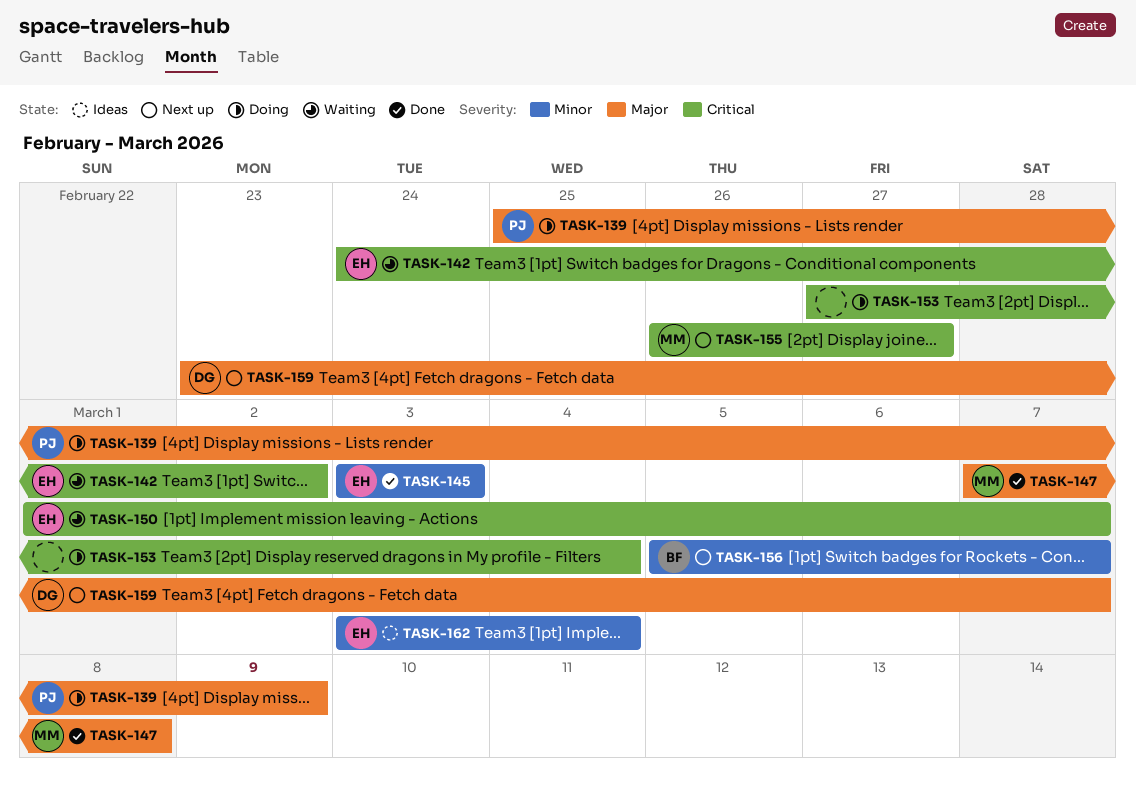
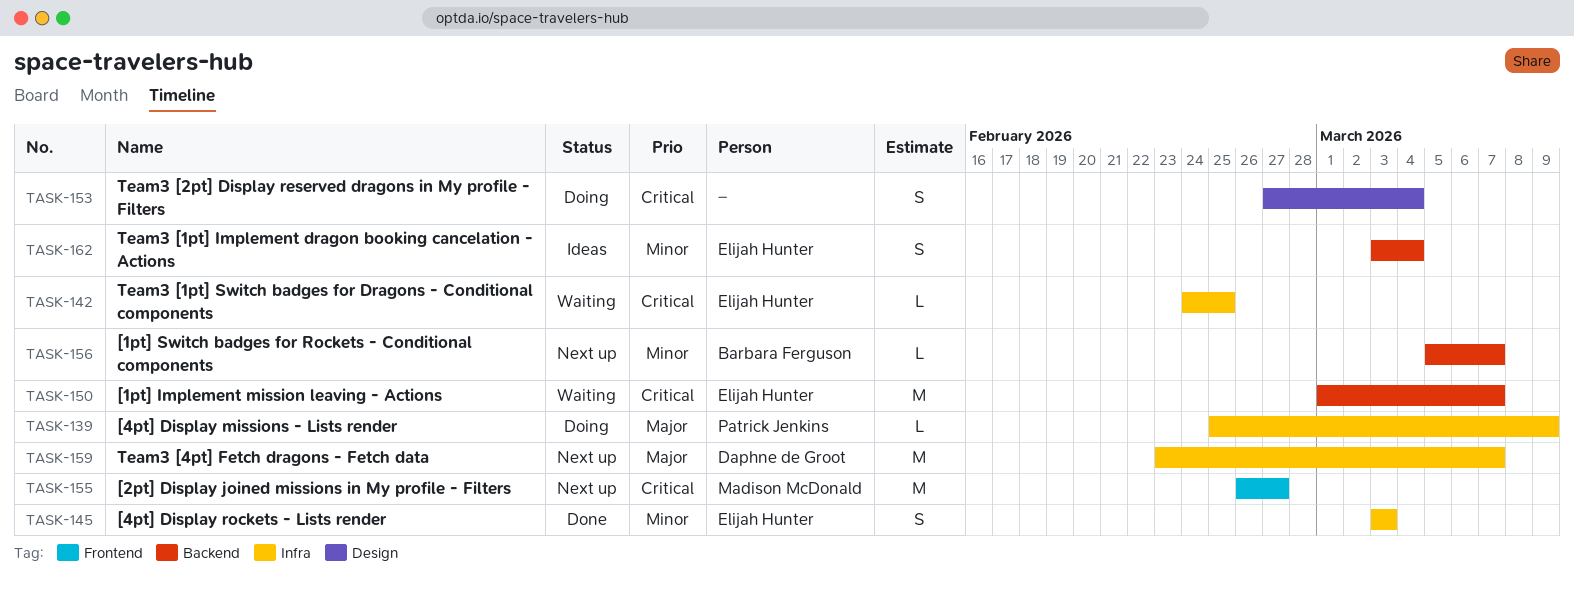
TASK-142, due: Mar 2 -> Feb 25
TASK-147: present -> none

